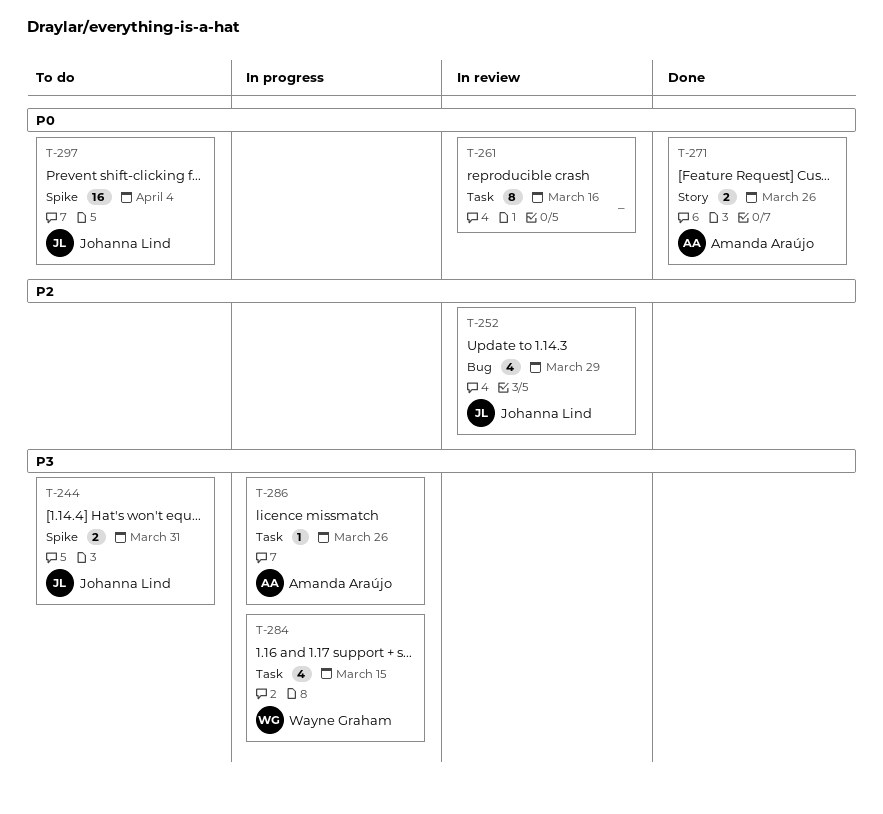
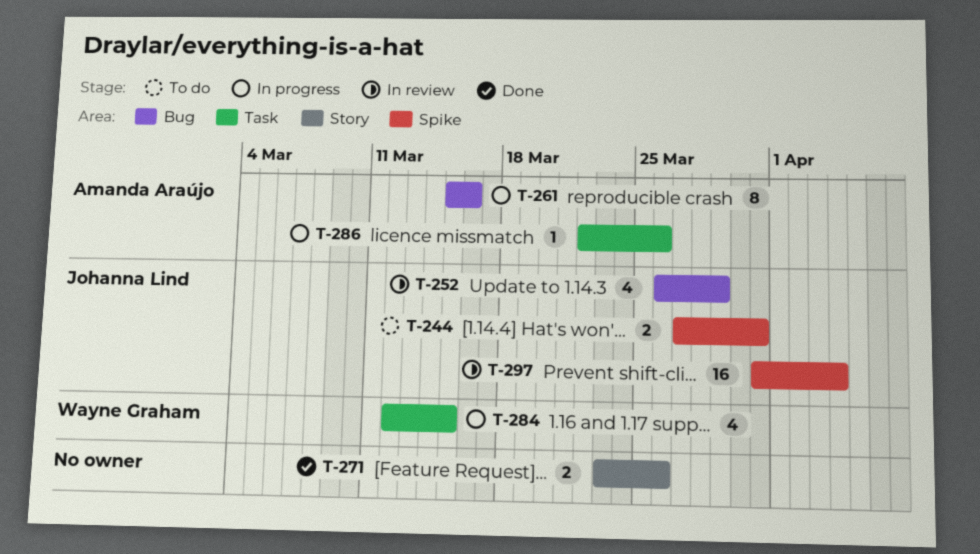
T-261, status: In review -> In progress
T-261, owner: none -> Amanda Araújo
T-261, label: Task -> Bug
T-271, owner: Amanda Araújo -> none
T-297, status: To do -> In review

